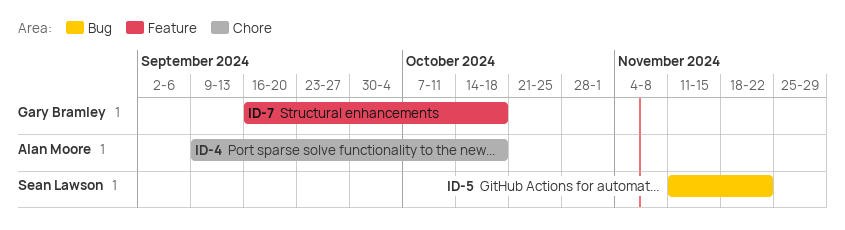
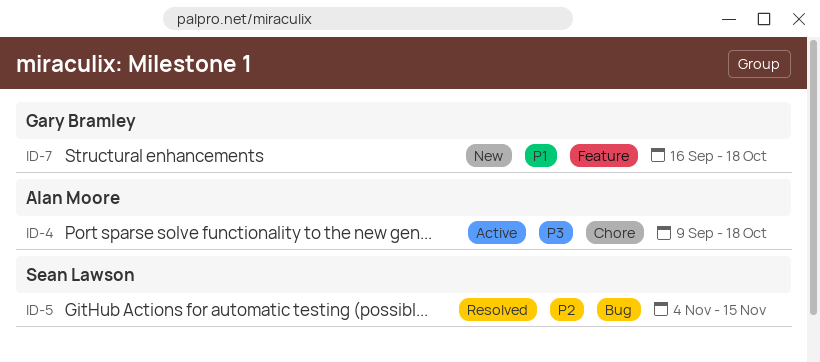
ID-5, start: Nov 11 -> Nov 4
ID-5, due: Nov 22 -> Nov 15

